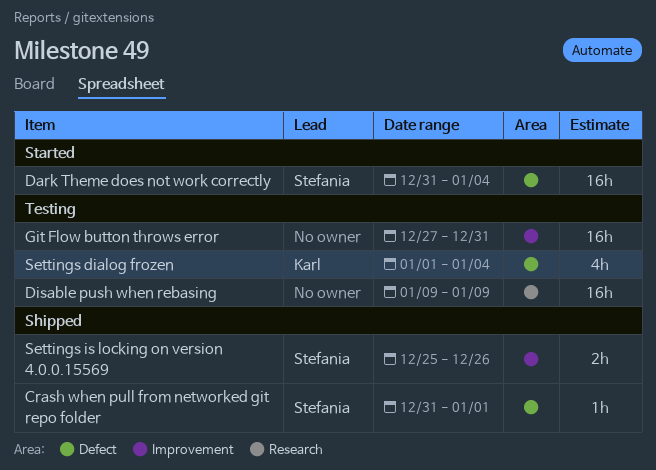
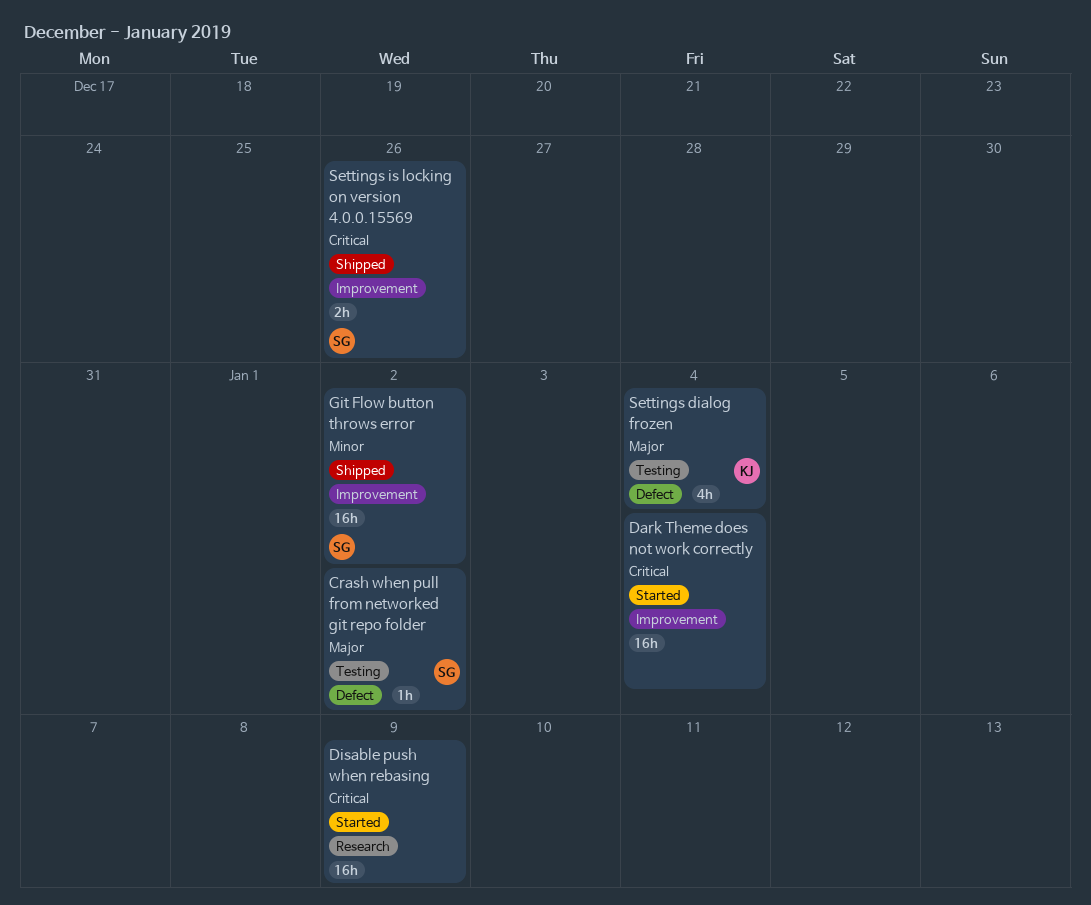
Crash when pull from networked git repo folder, status: Shipped -> Testing
Crash when pull from networked git repo folder, due: Jan 1 -> Jan 2
Dark Theme does not work correctly, owner: Stefania -> none
Dark Theme does not work correctly, label: Defect -> Improvement
Disable push when rebasing, status: Testing -> Started
Git Flow button throws error, status: Testing -> Shipped
Git Flow button throws error, owner: none -> Stefania
Git Flow button throws error, due: Dec 31 -> Jan 2

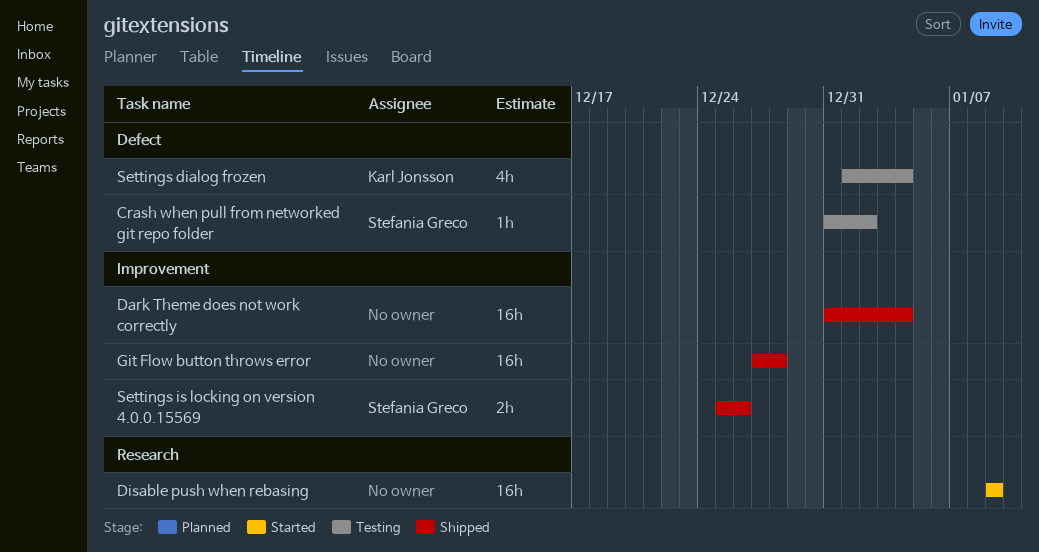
Dark Theme does not work correctly, status: Started -> Shipped
Git Flow button throws error, owner: Stefania Greco -> none
Git Flow button throws error, due: Jan 2 -> Dec 28

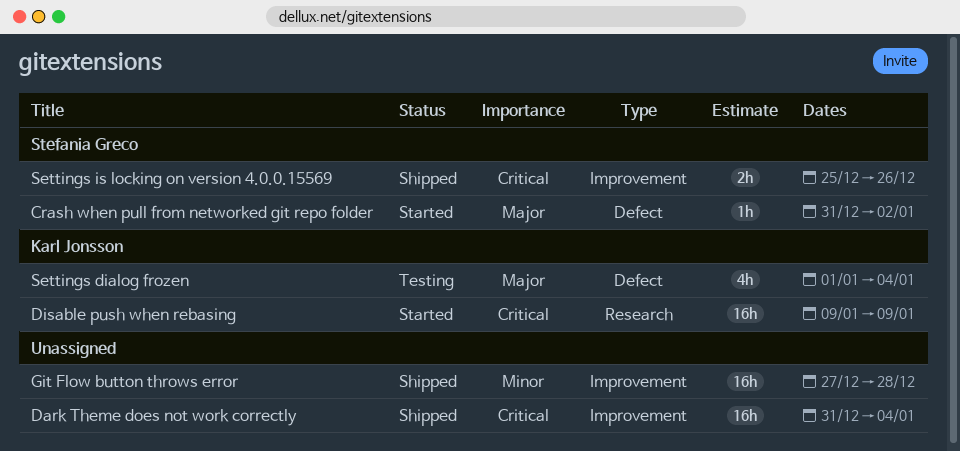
Crash when pull from networked git repo folder, status: Testing -> Started
Disable push when rebasing, owner: none -> Karl Jonsson

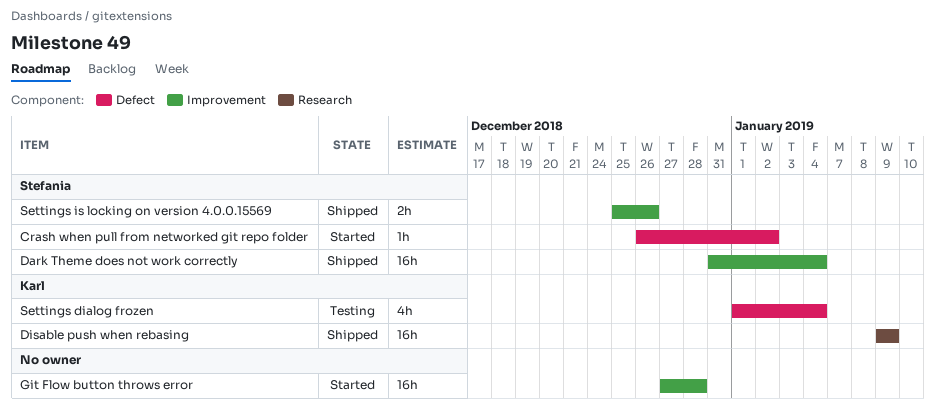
Crash when pull from networked git repo folder, start: Dec 31 -> Dec 26
Dark Theme does not work correctly, owner: none -> Stefania Greco
Disable push when rebasing, status: Started -> Shipped
Git Flow button throws error, status: Shipped -> Started

